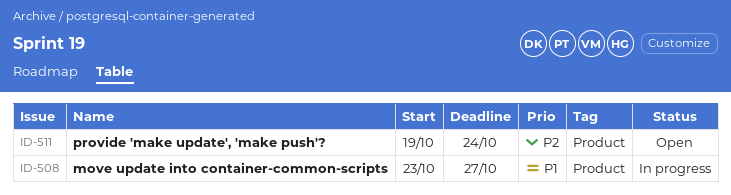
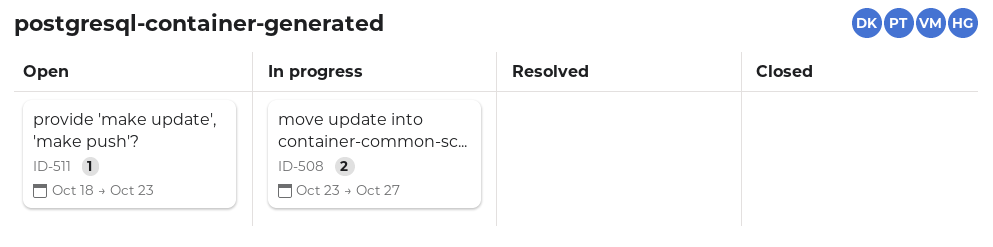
ID-511, start: Oct 19 -> Oct 18
ID-511, due: Oct 24 -> Oct 23

